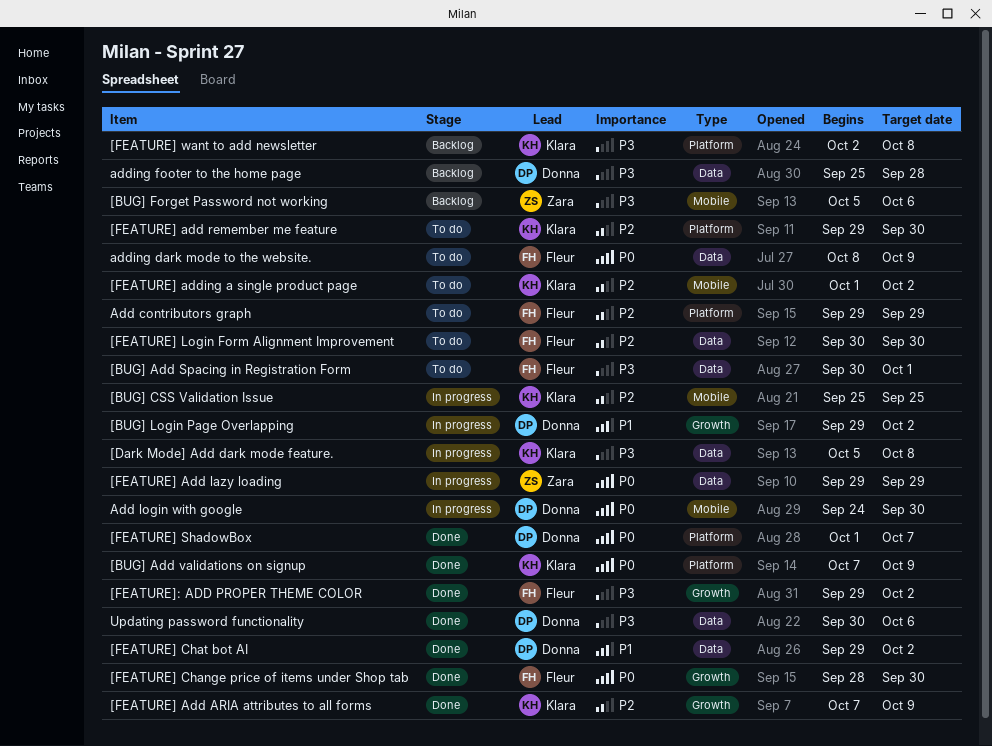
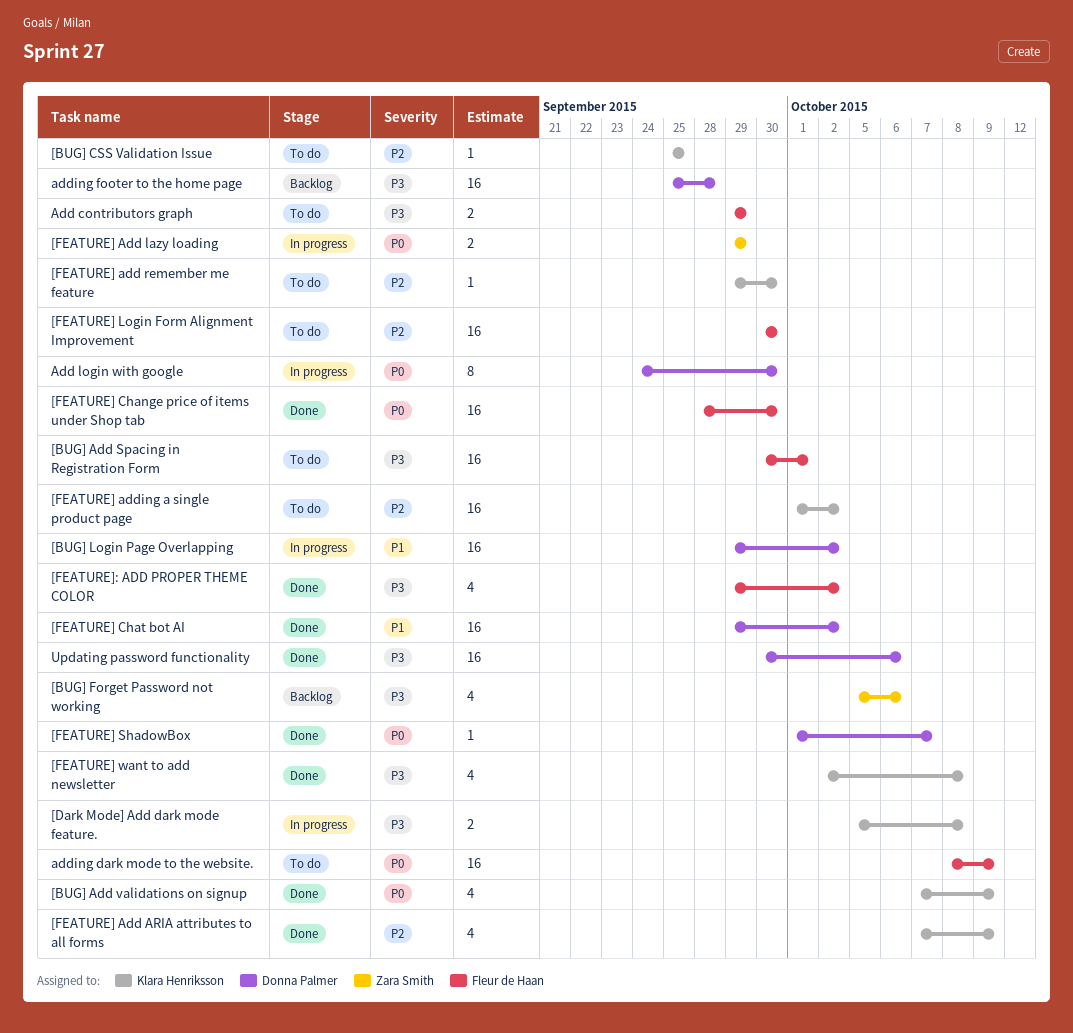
[BUG] CSS Validation Issue, status: In progress -> To do
[FEATURE] want to add newsletter, status: Backlog -> Done
Add contributors graph, priority: P2 -> P3

